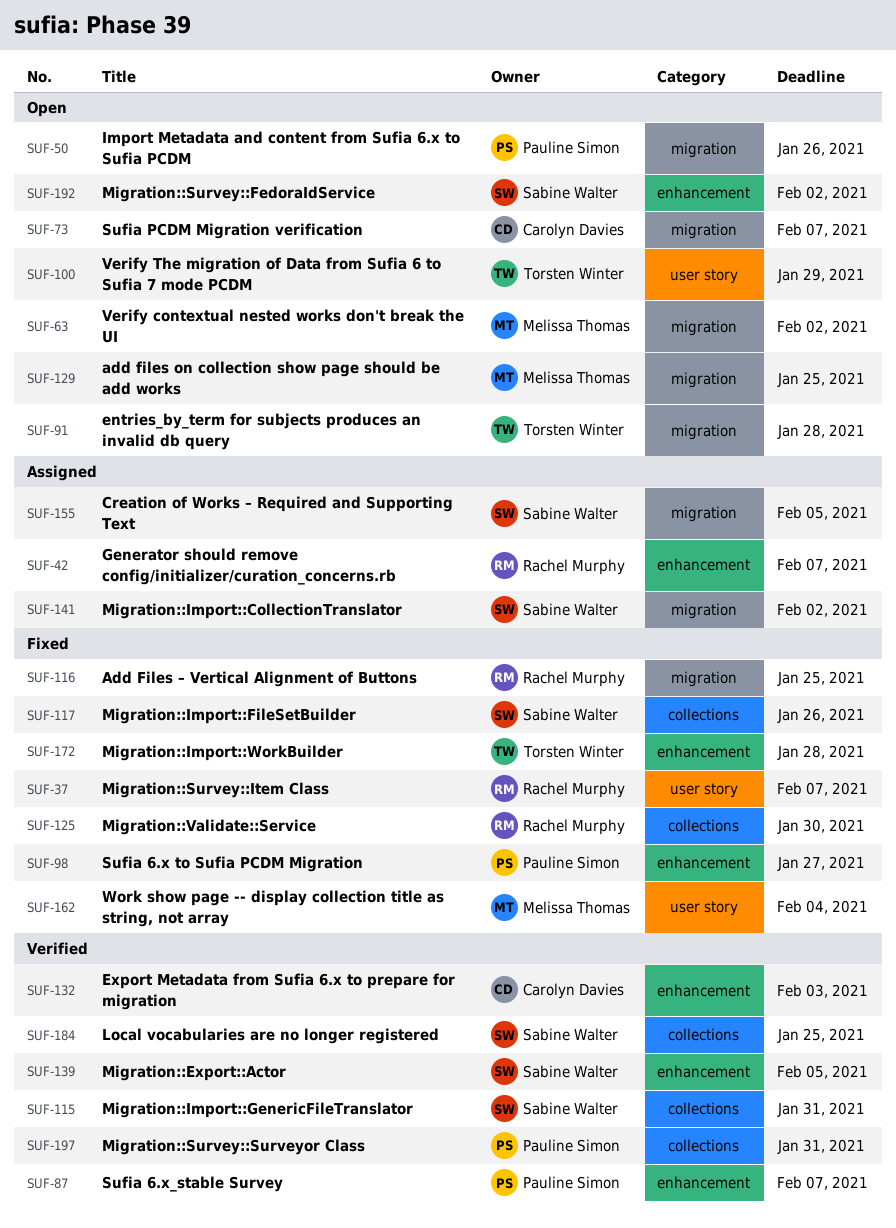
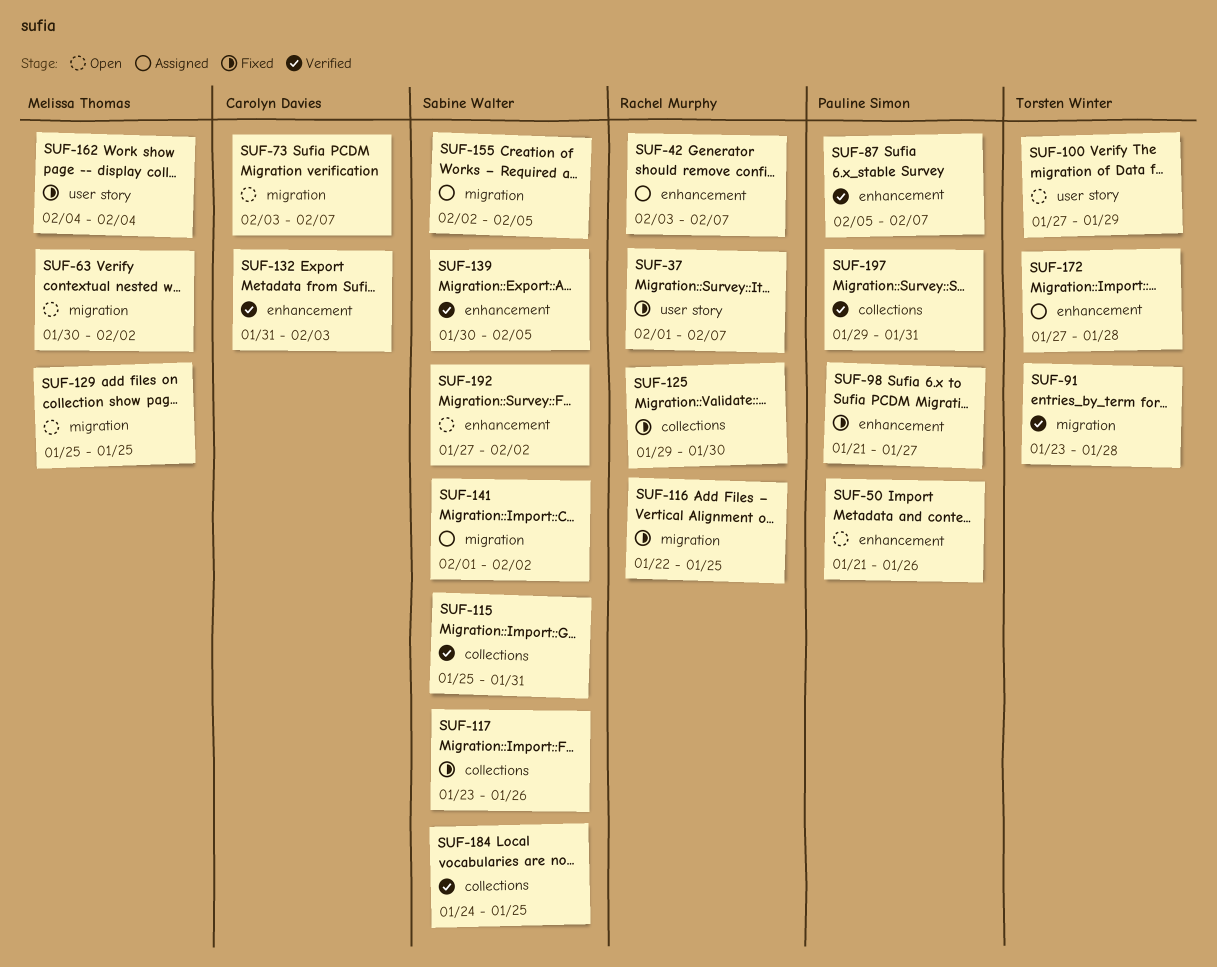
SUF-50, label: migration -> enhancement
SUF-91, status: Open -> Verified
SUF-172, status: Fixed -> Assigned

